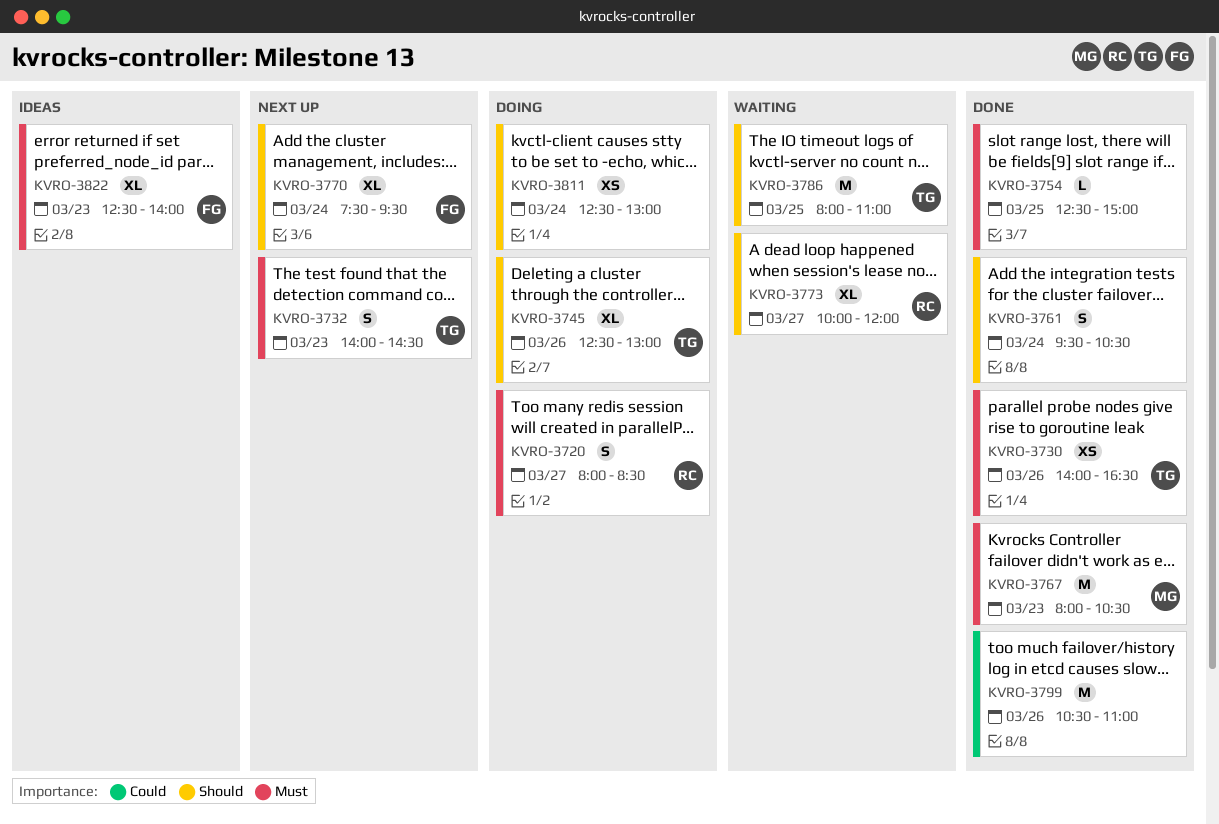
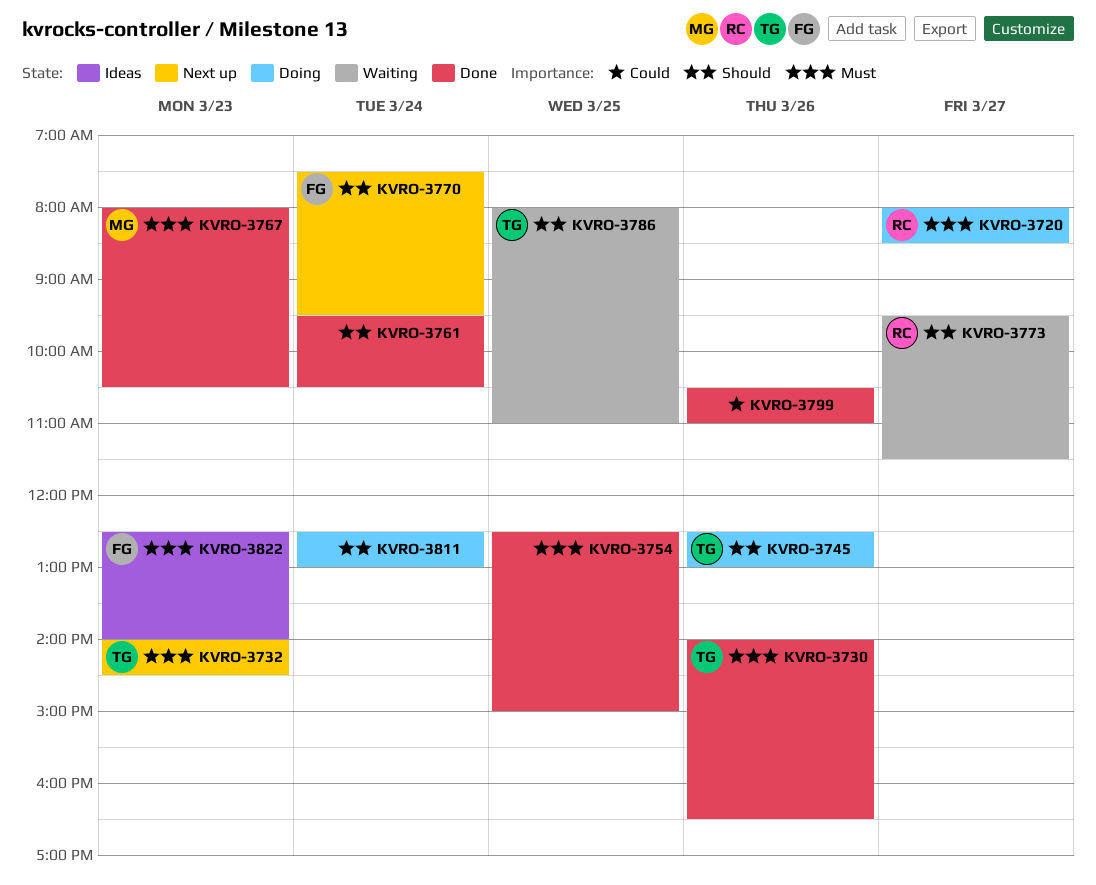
KVRO-3773, begins: 10:00 -> 09:30
KVRO-3773, ends: 12:00 -> 11:30

